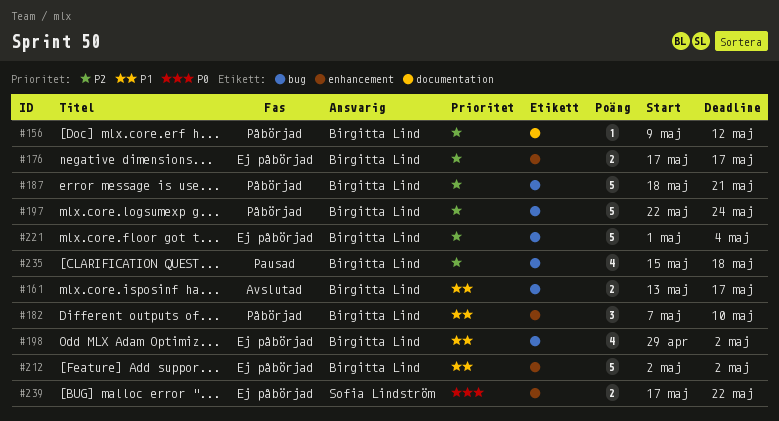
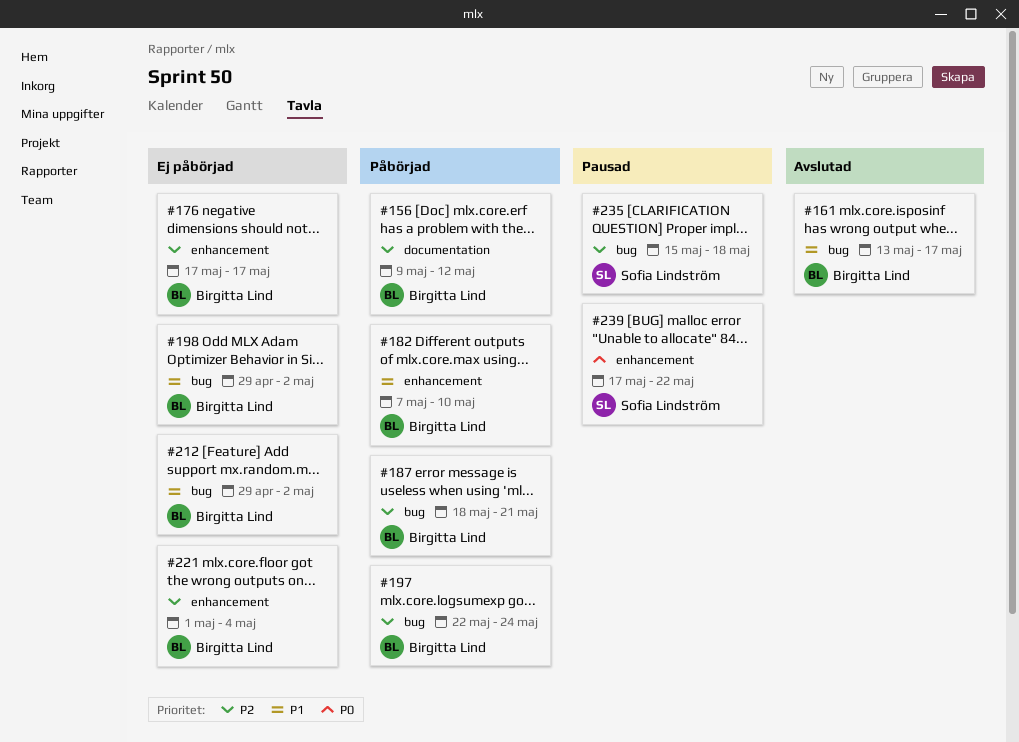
#212, label: enhancement -> bug
#212, start: May 2 -> Apr 29
#221, label: bug -> enhancement
#235, owner: Birgitta Lind -> Sofia Lindström
#239, status: Ej påbörjad -> Pausad

